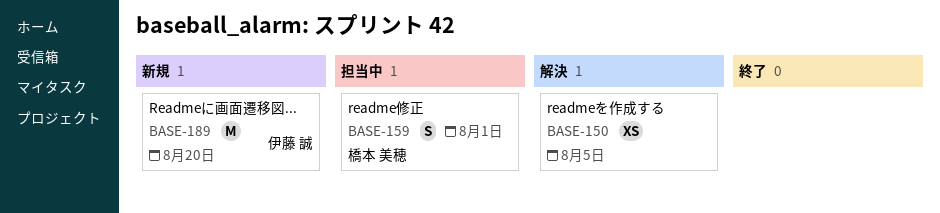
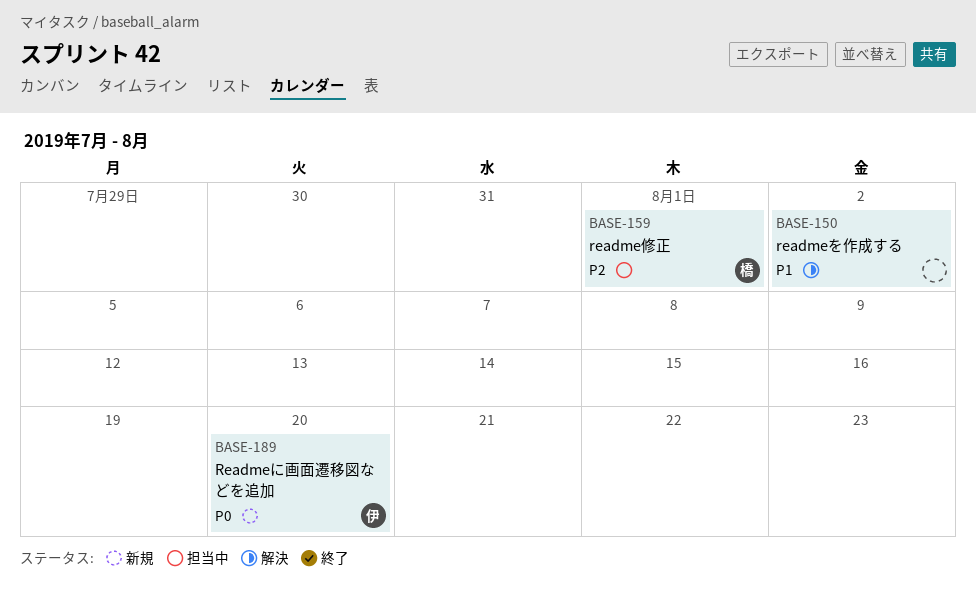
BASE-150, due: Aug 5 -> Aug 2

